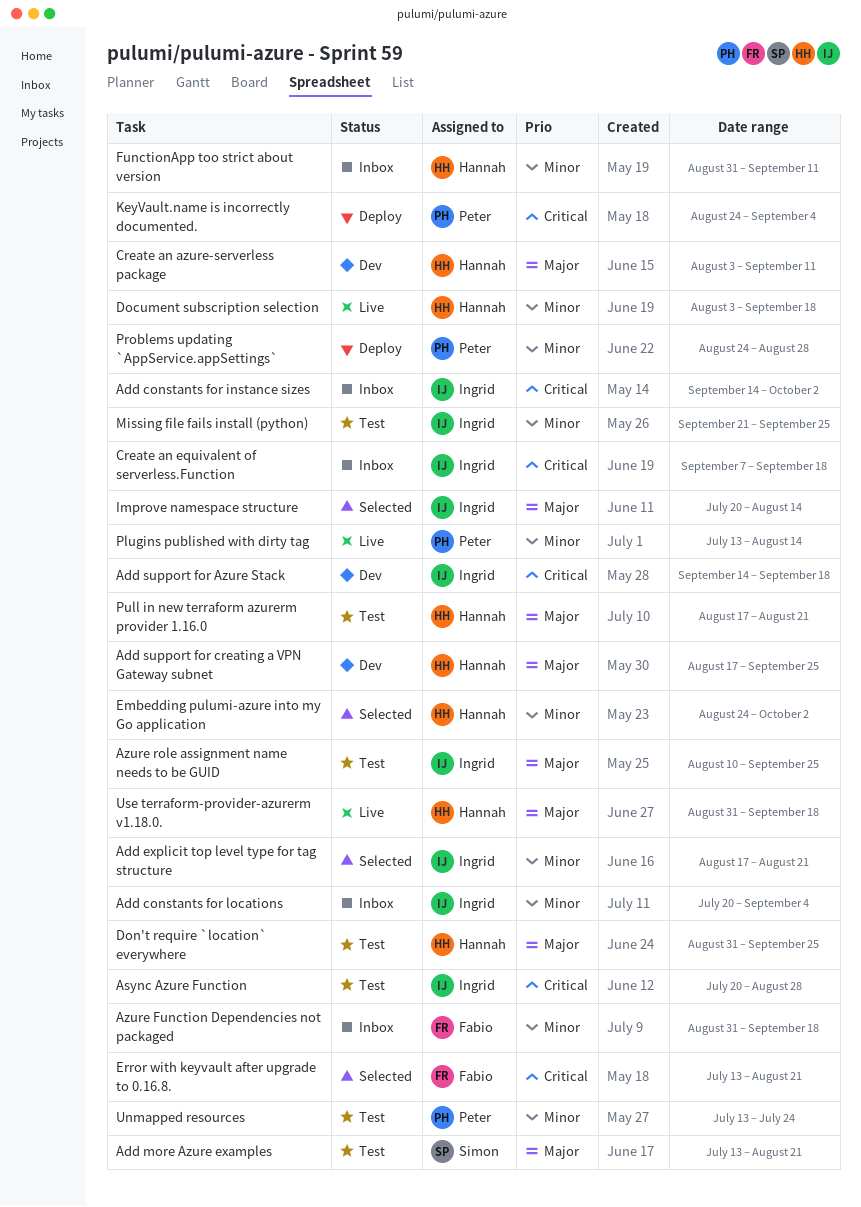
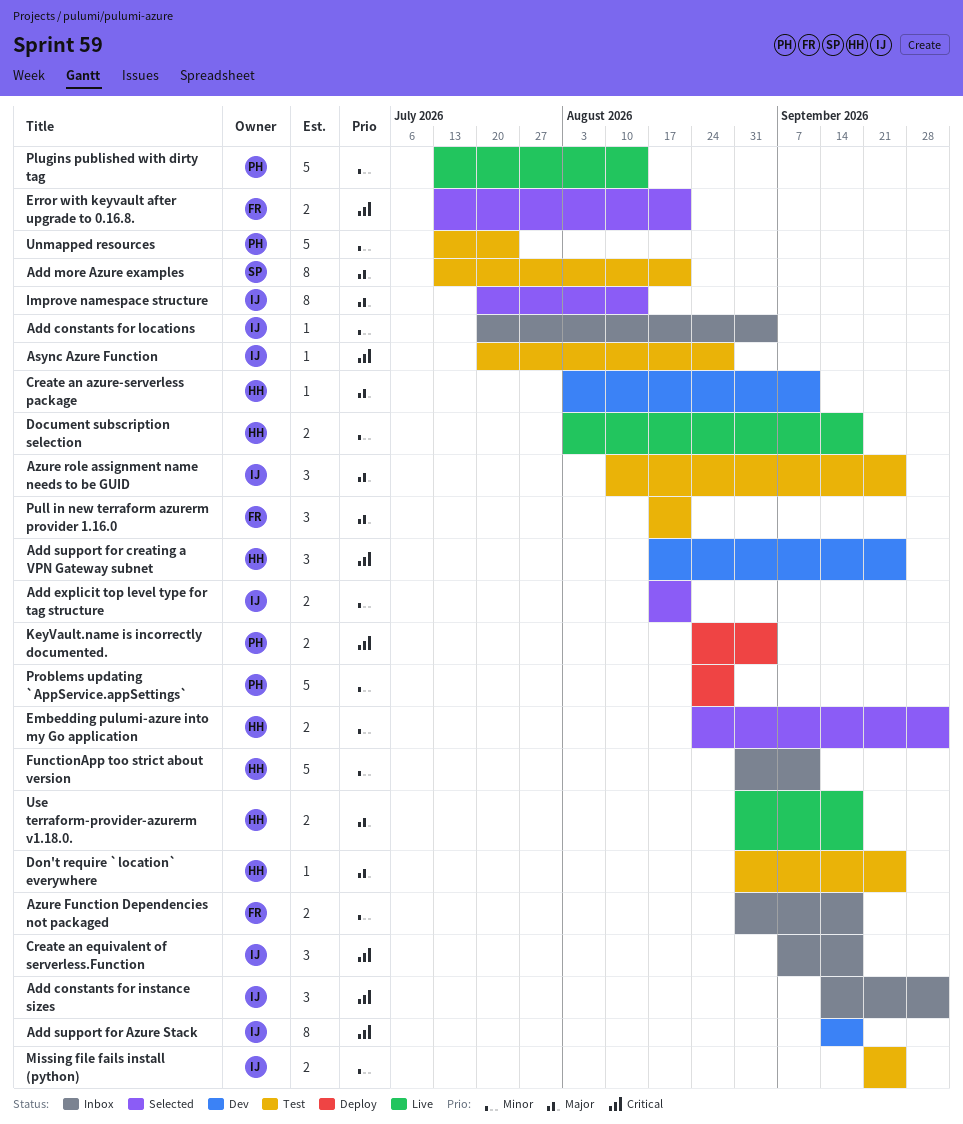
Add support for creating a VPN Gateway subnet, priority: Major -> Critical
Pull in new terraform azurerm provider 1.16.0, owner: Hannah -> Fabio

